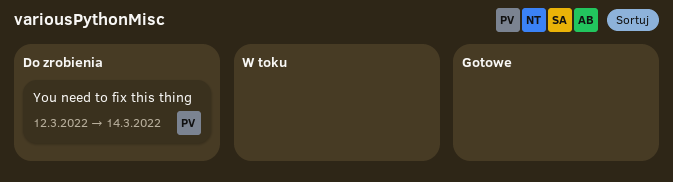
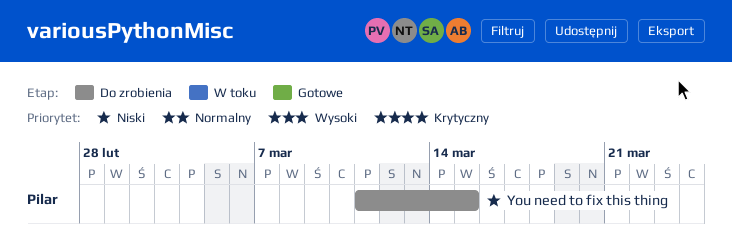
You need to fix this thing, start: Mar 12 -> Mar 11
You need to fix this thing, due: Mar 14 -> Mar 15

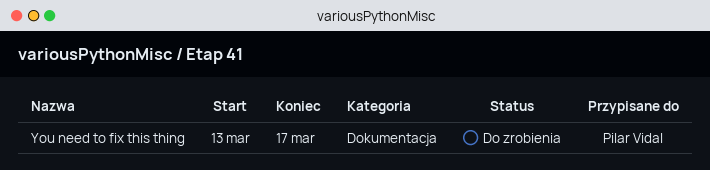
You need to fix this thing, start: Mar 11 -> Mar 13
You need to fix this thing, due: Mar 15 -> Mar 17

